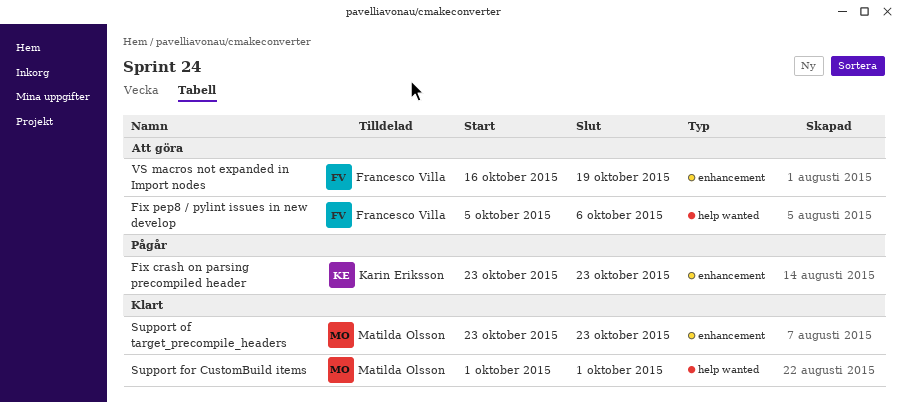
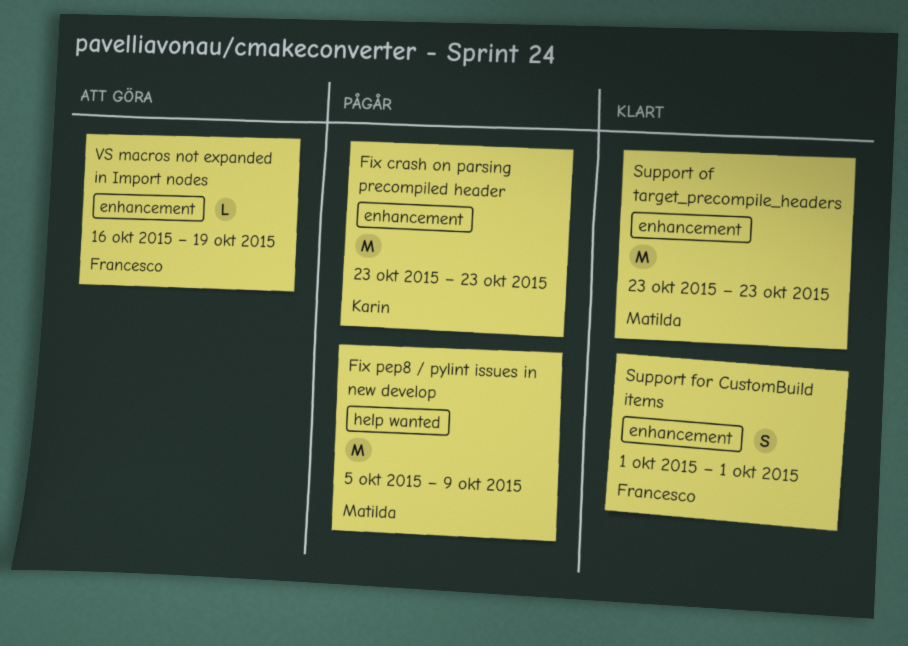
Fix pep8 / pylint issues in new develop, status: Att göra -> Pågår
Fix pep8 / pylint issues in new develop, owner: Francesco Villa -> Matilda Olsson
Fix pep8 / pylint issues in new develop, due: Oct 6 -> Oct 9
Support for CustomBuild items, owner: Matilda Olsson -> Francesco Villa
Support for CustomBuild items, label: help wanted -> enhancement

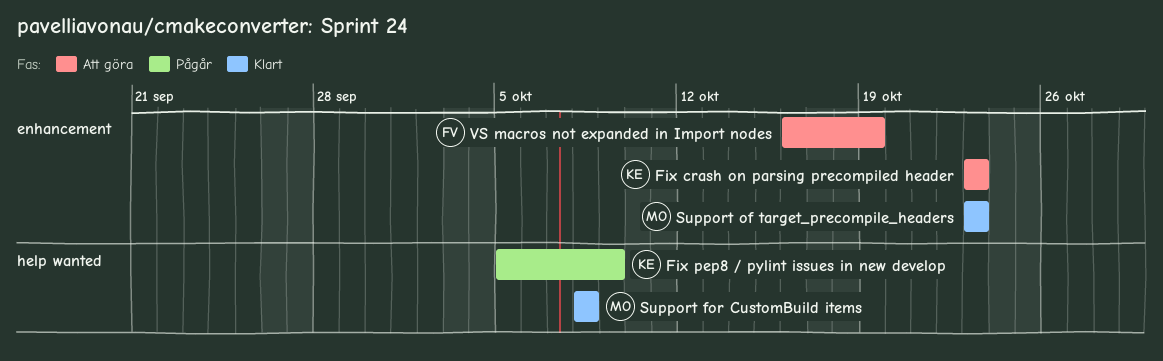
Fix crash on parsing precompiled header, status: Pågår -> Att göra
Fix pep8 / pylint issues in new develop, owner: Matilda -> Karin
Support for CustomBuild items, owner: Francesco -> Matilda
Support for CustomBuild items, label: enhancement -> help wanted
Support for CustomBuild items, start: Oct 1 -> Oct 8
Support for CustomBuild items, due: Oct 1 -> Oct 8

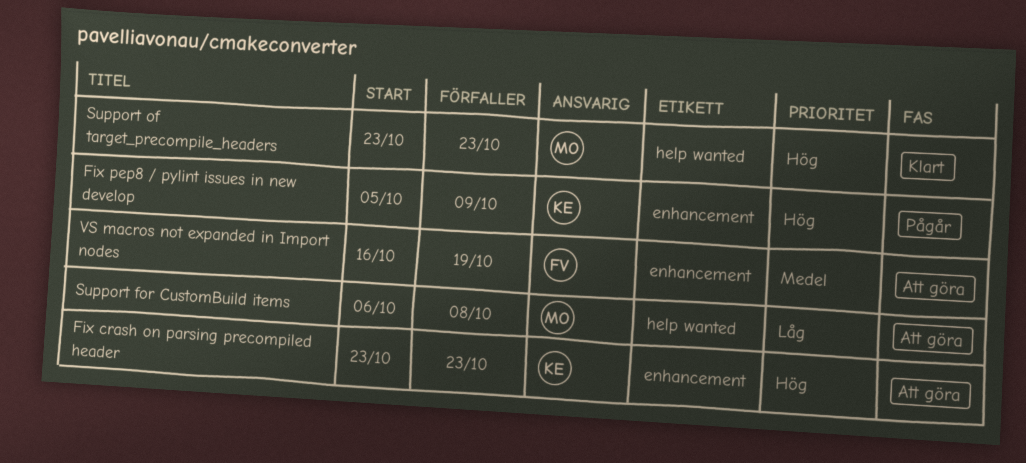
Fix pep8 / pylint issues in new develop, label: help wanted -> enhancement
Support for CustomBuild items, status: Klart -> Att göra
Support for CustomBuild items, start: Oct 8 -> Oct 6
Support of target_precompile_headers, label: enhancement -> help wanted

